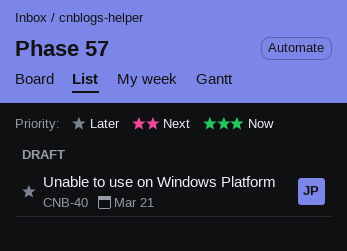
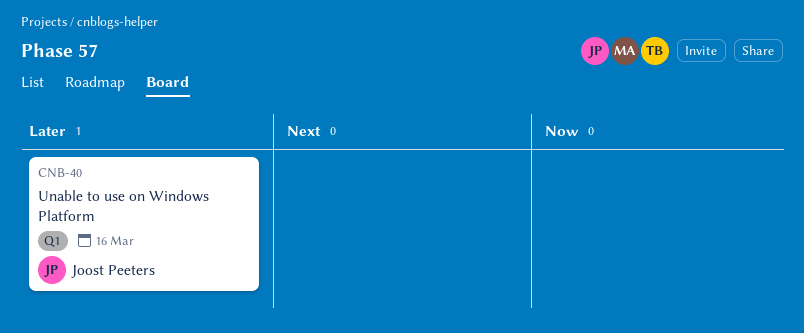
CNB-40, due: Mar 21 -> Mar 16

